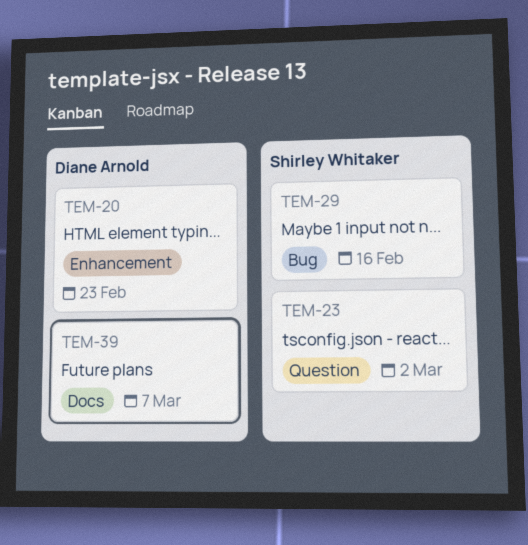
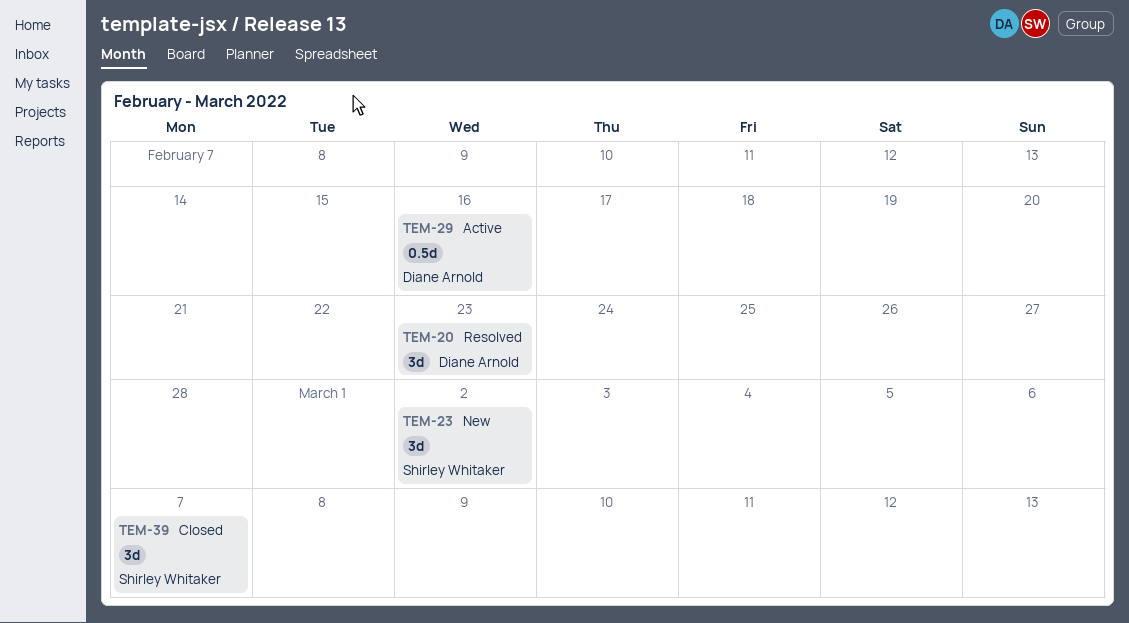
TEM-29, owner: Shirley Whitaker -> Diane Arnold
TEM-39, owner: Diane Arnold -> Shirley Whitaker

